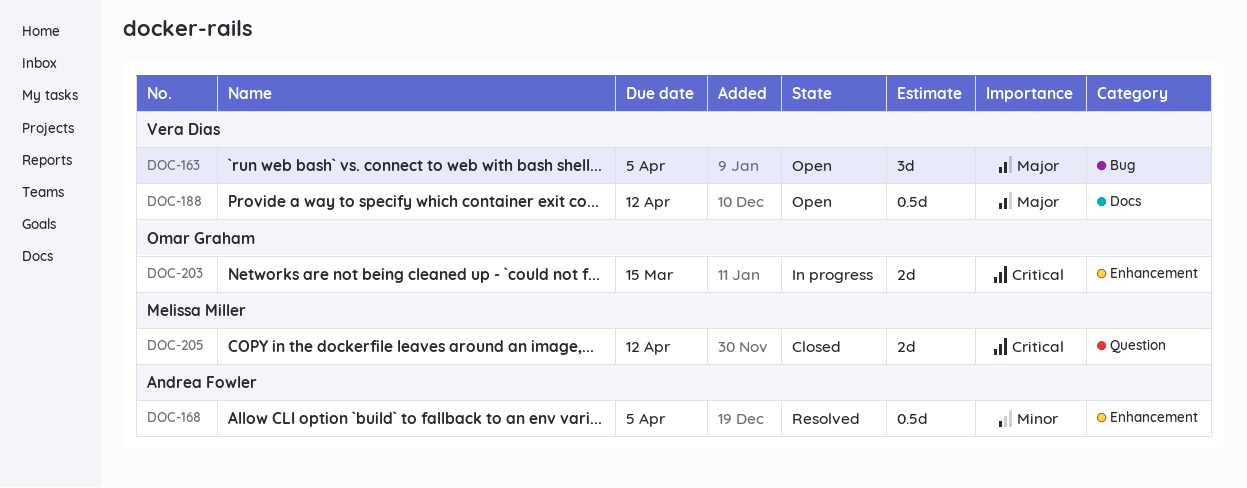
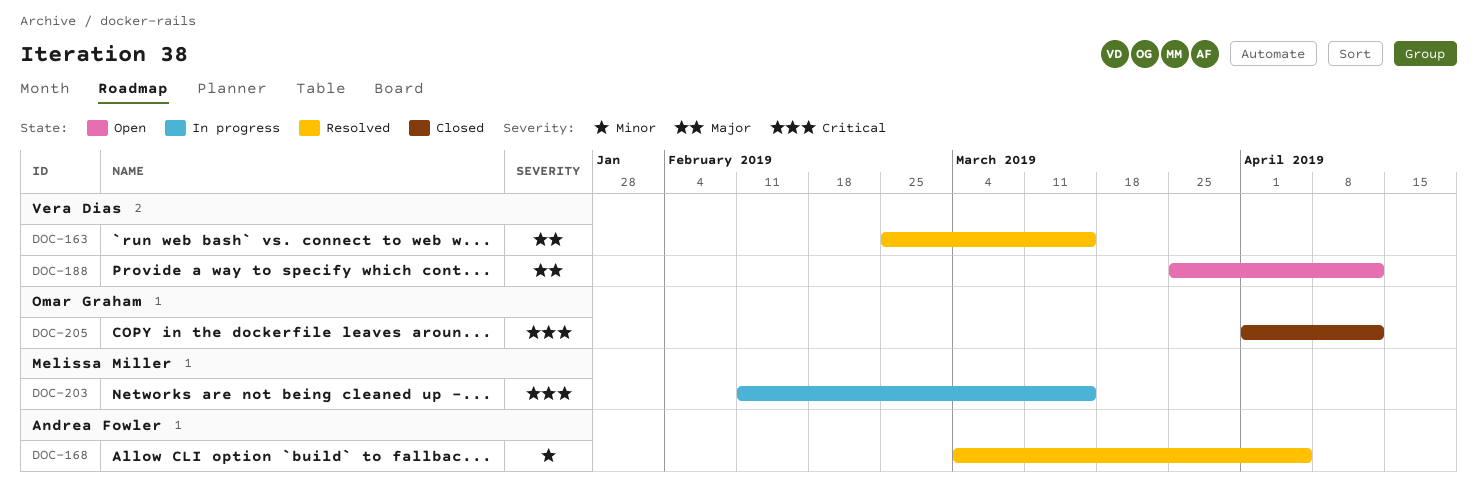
DOC-163, status: Open -> Resolved
DOC-163, due: Apr 5 -> Mar 15
DOC-203, owner: Omar Graham -> Melissa Miller
DOC-205, owner: Melissa Miller -> Omar Graham

